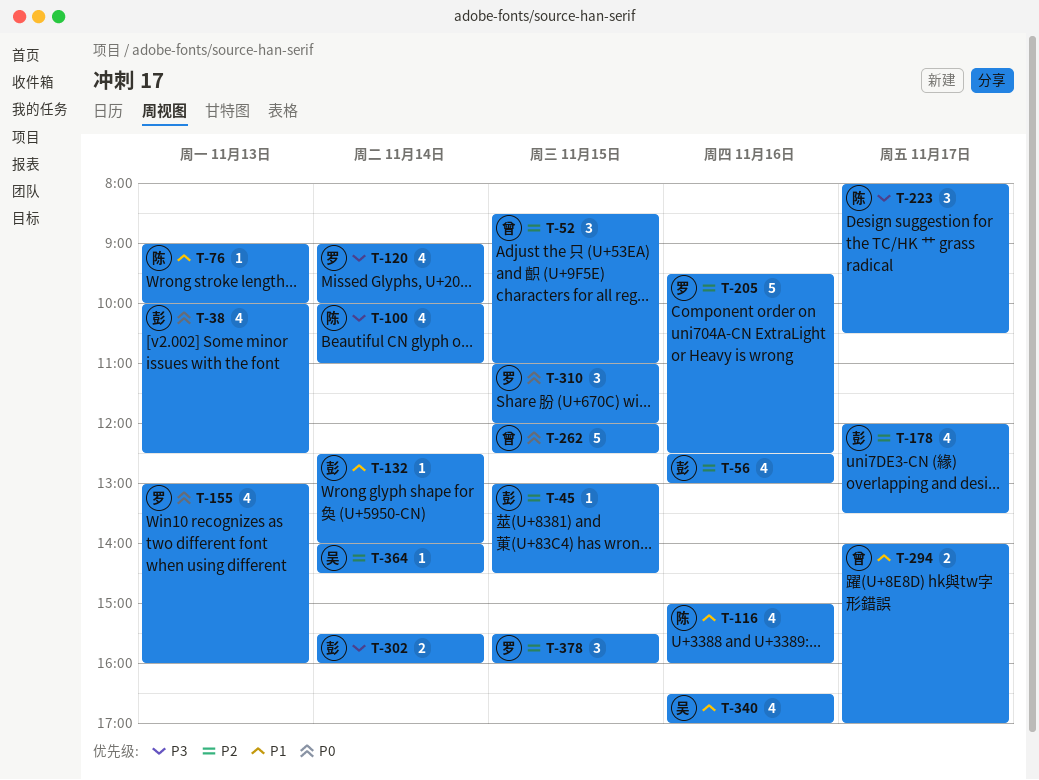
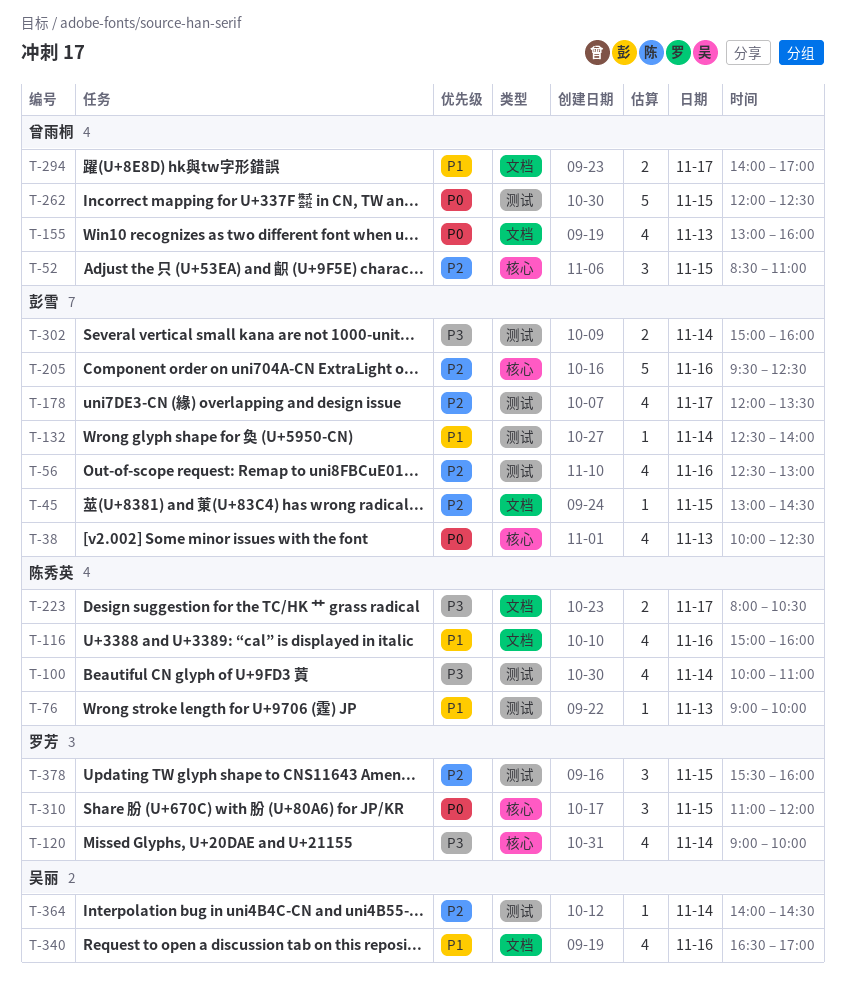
T-155, owner: 罗芳 -> 曾雨桐
T-205, owner: 罗芳 -> 彭雪
T-223, estimate: 3 -> 2
T-302, begins: 15:30 -> 15:00

